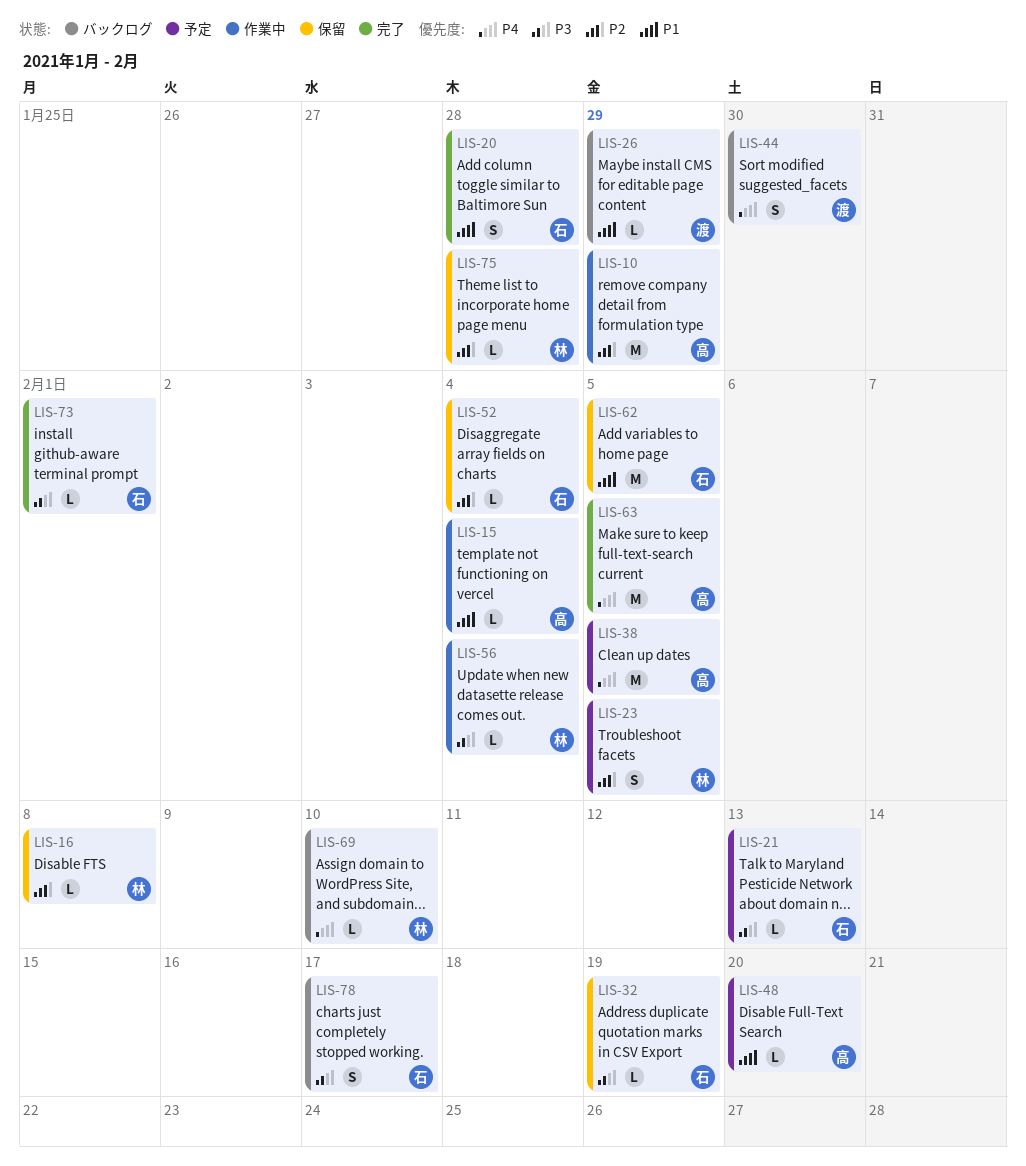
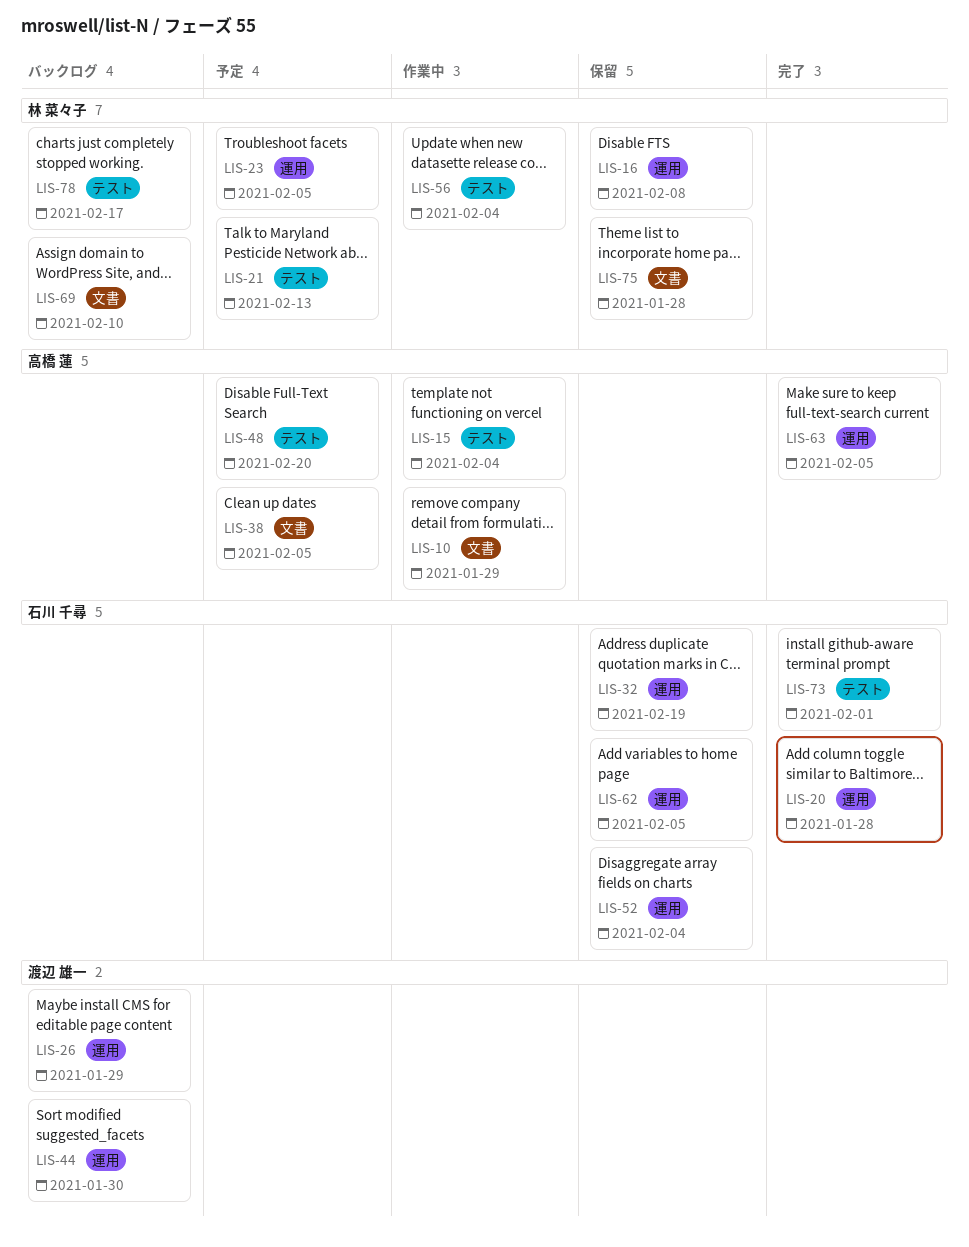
LIS-21, owner: 石川 千尋 -> 林 菜々子
LIS-78, owner: 石川 千尋 -> 林 菜々子

